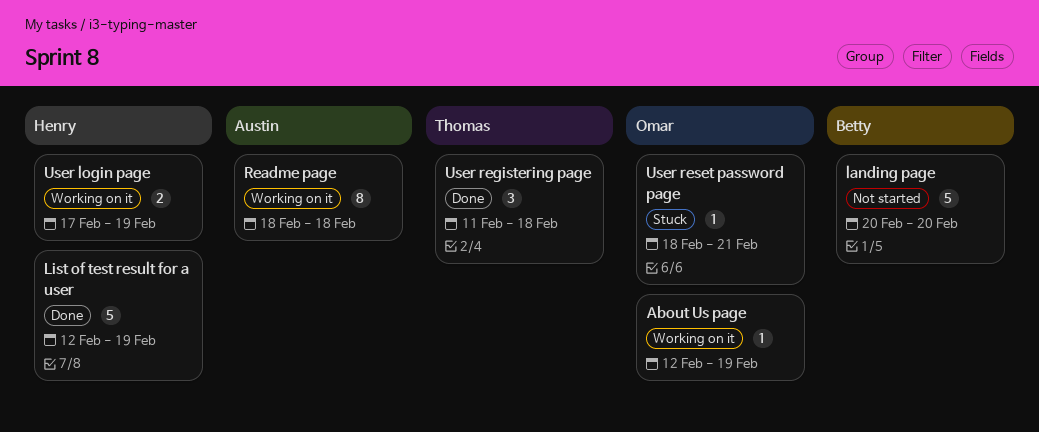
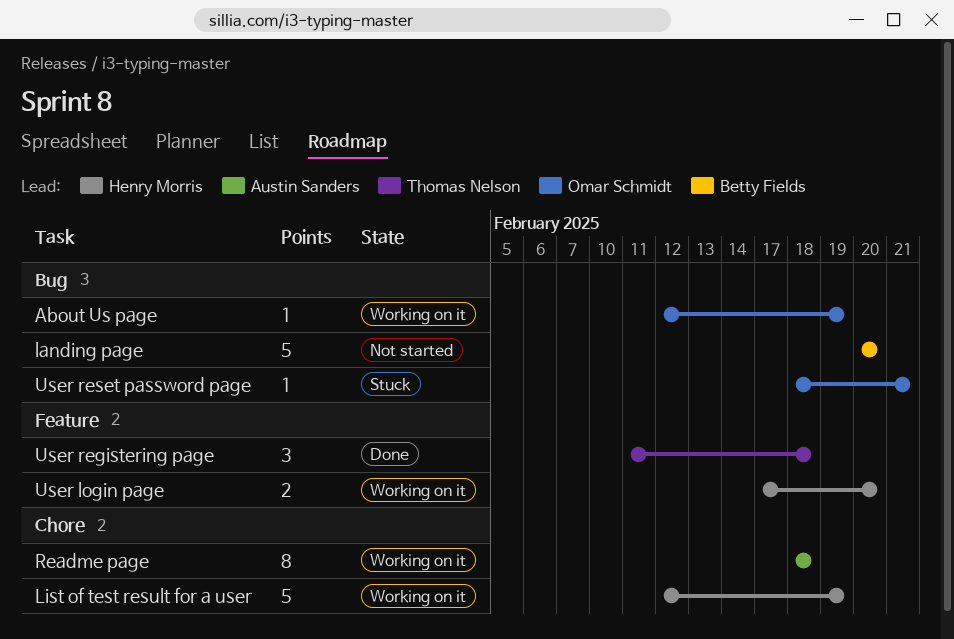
List of test result for a user, status: Done -> Working on it
User login page, due: Feb 19 -> Feb 20

